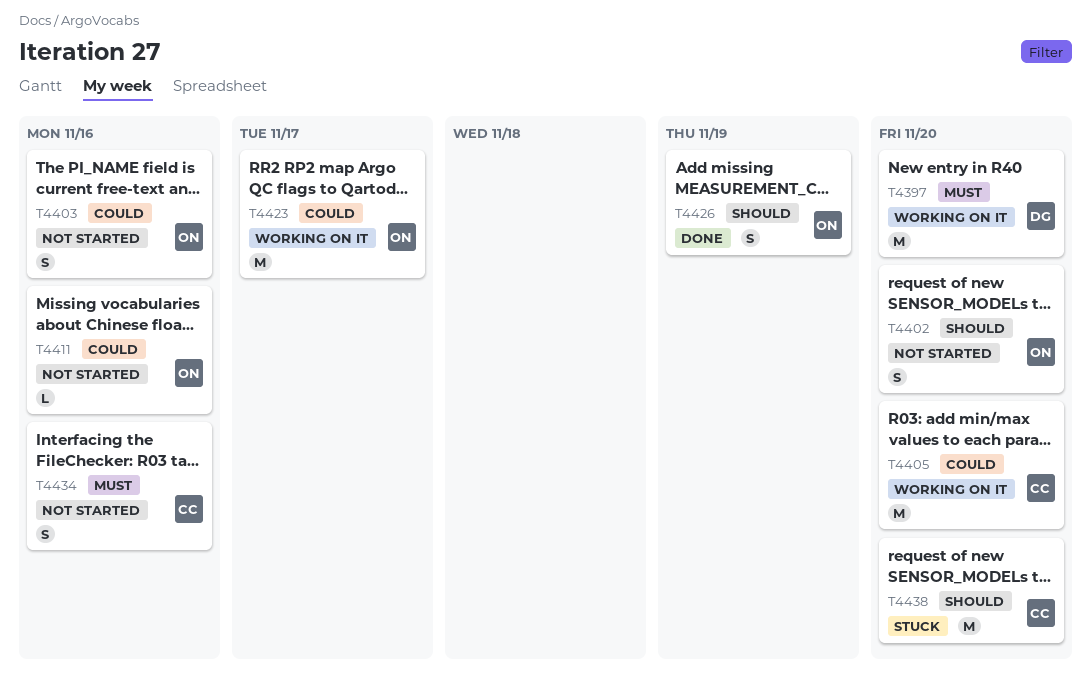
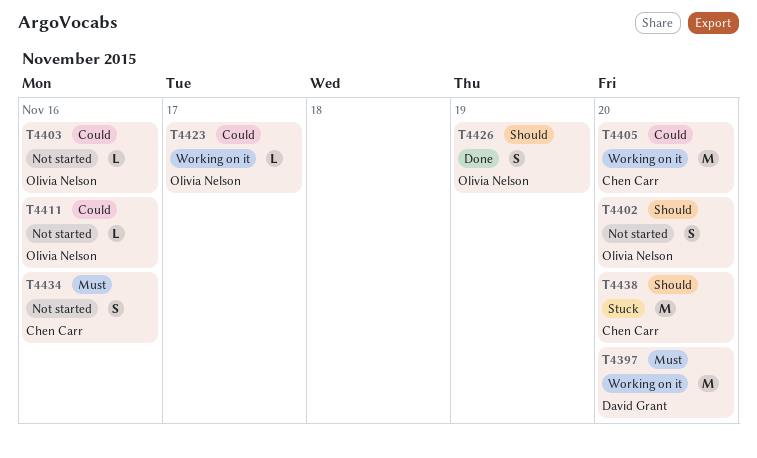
T4403, estimate: S -> L
T4423, estimate: M -> L

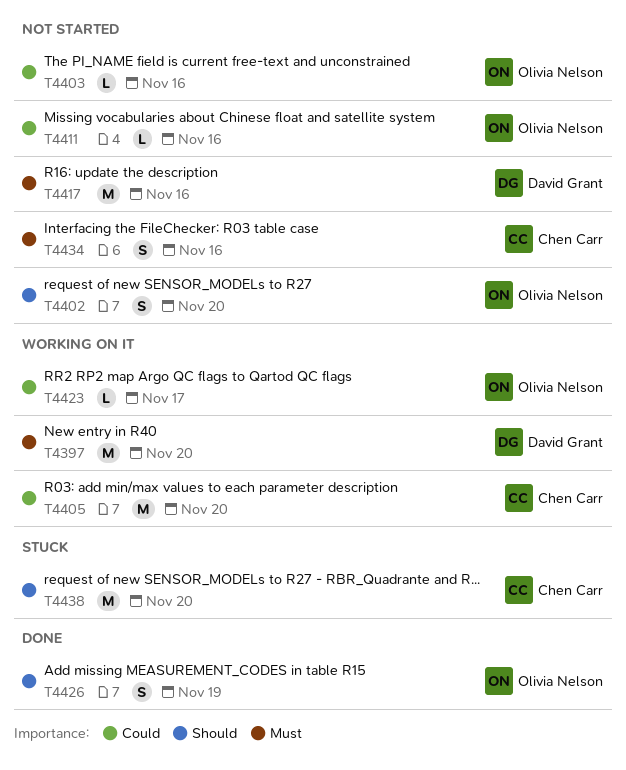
T4417: none -> present

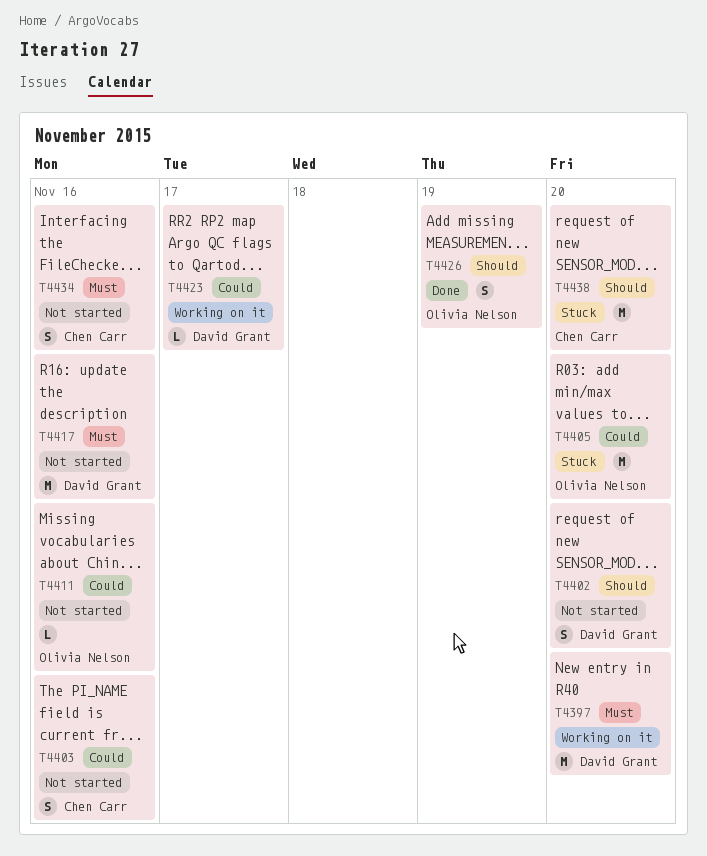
T4402, owner: Olivia Nelson -> David Grant
T4403, owner: Olivia Nelson -> Chen Carr
T4403, estimate: L -> S
T4405, status: Working on it -> Stuck
T4405, owner: Chen Carr -> Olivia Nelson
T4423, owner: Olivia Nelson -> David Grant

